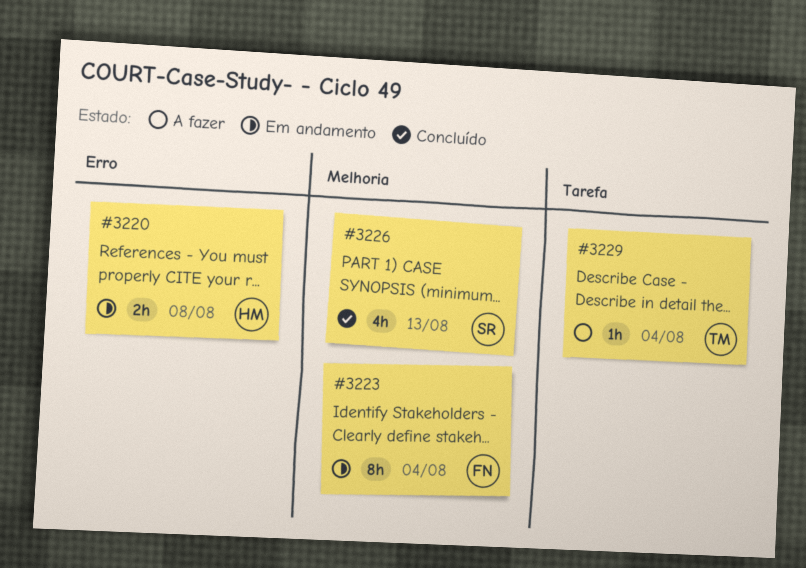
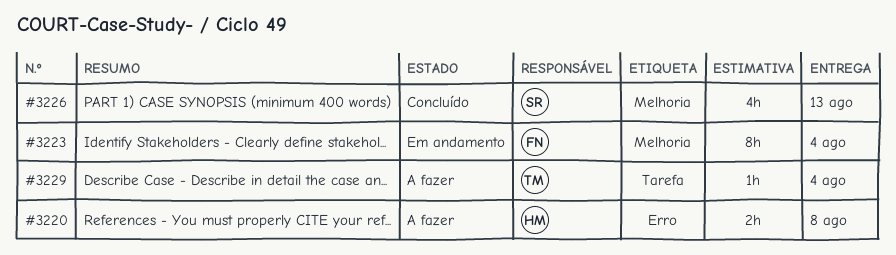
#3220, status: Em andamento -> A fazer

